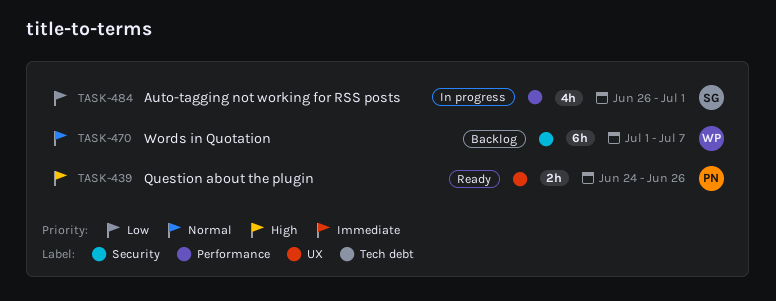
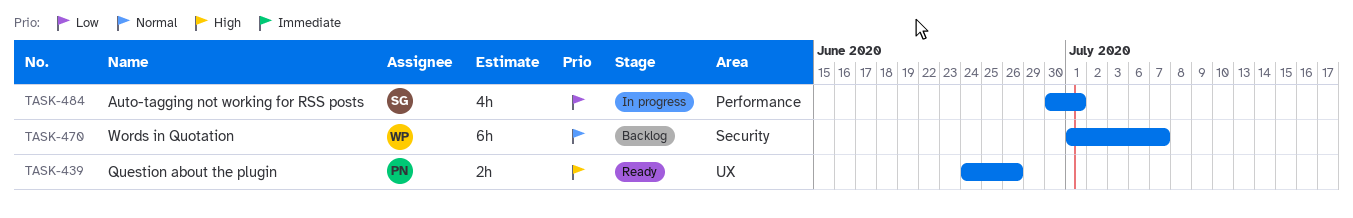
TASK-484, start: Jun 26 -> Jun 30

